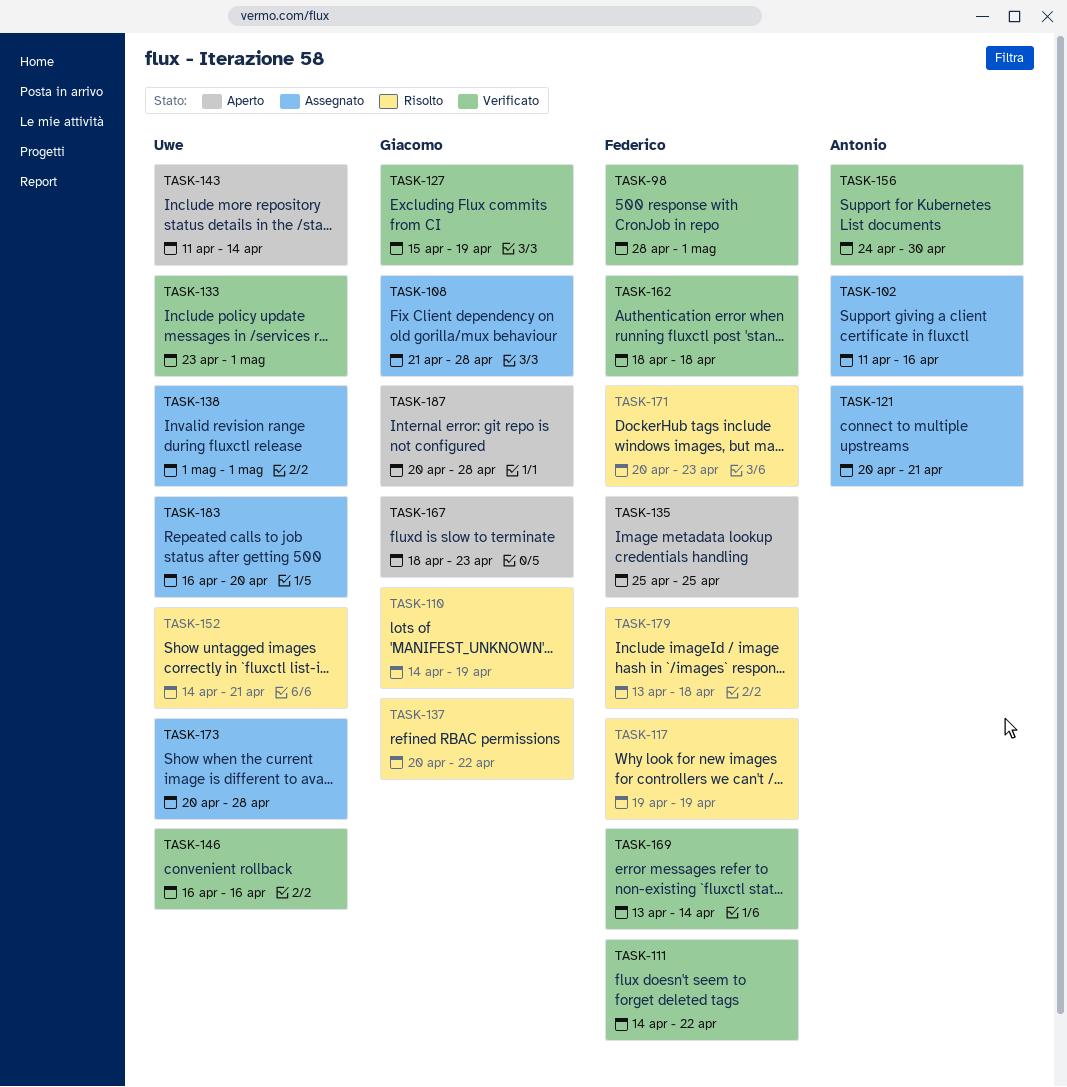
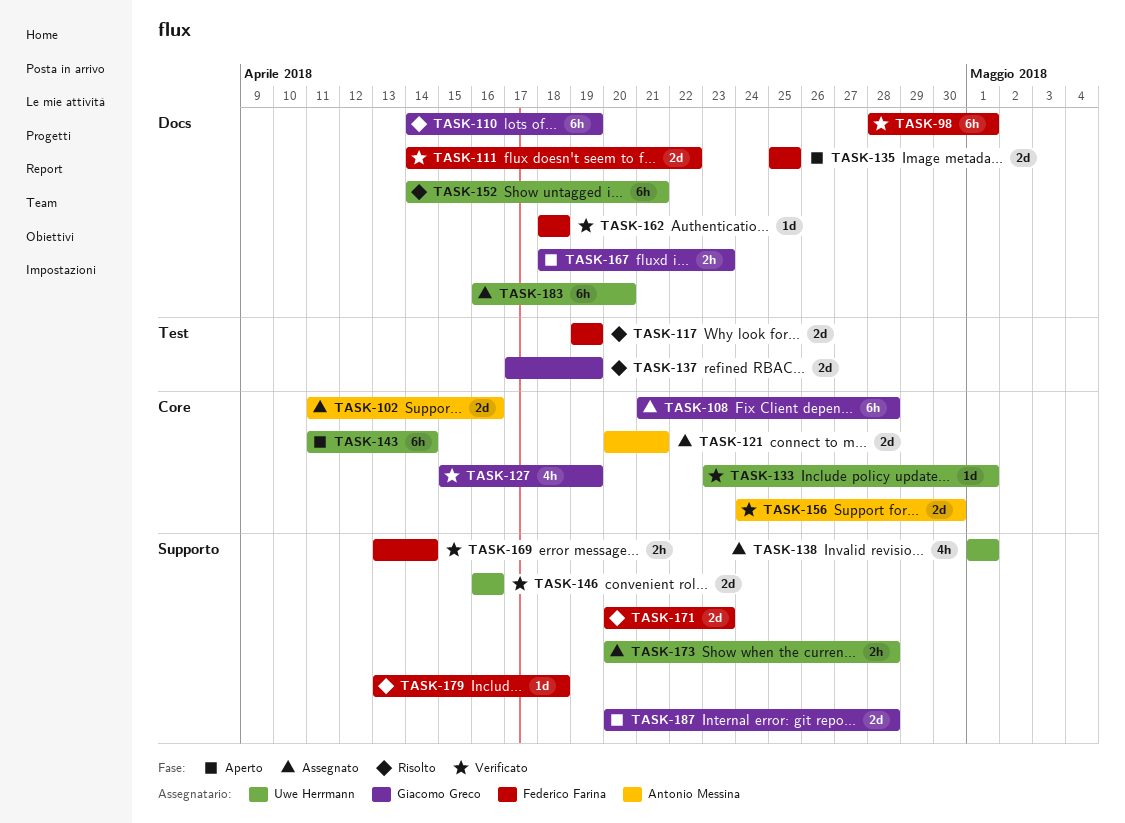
TASK-137, start: Apr 20 -> Apr 17
TASK-137, due: Apr 22 -> Apr 19

